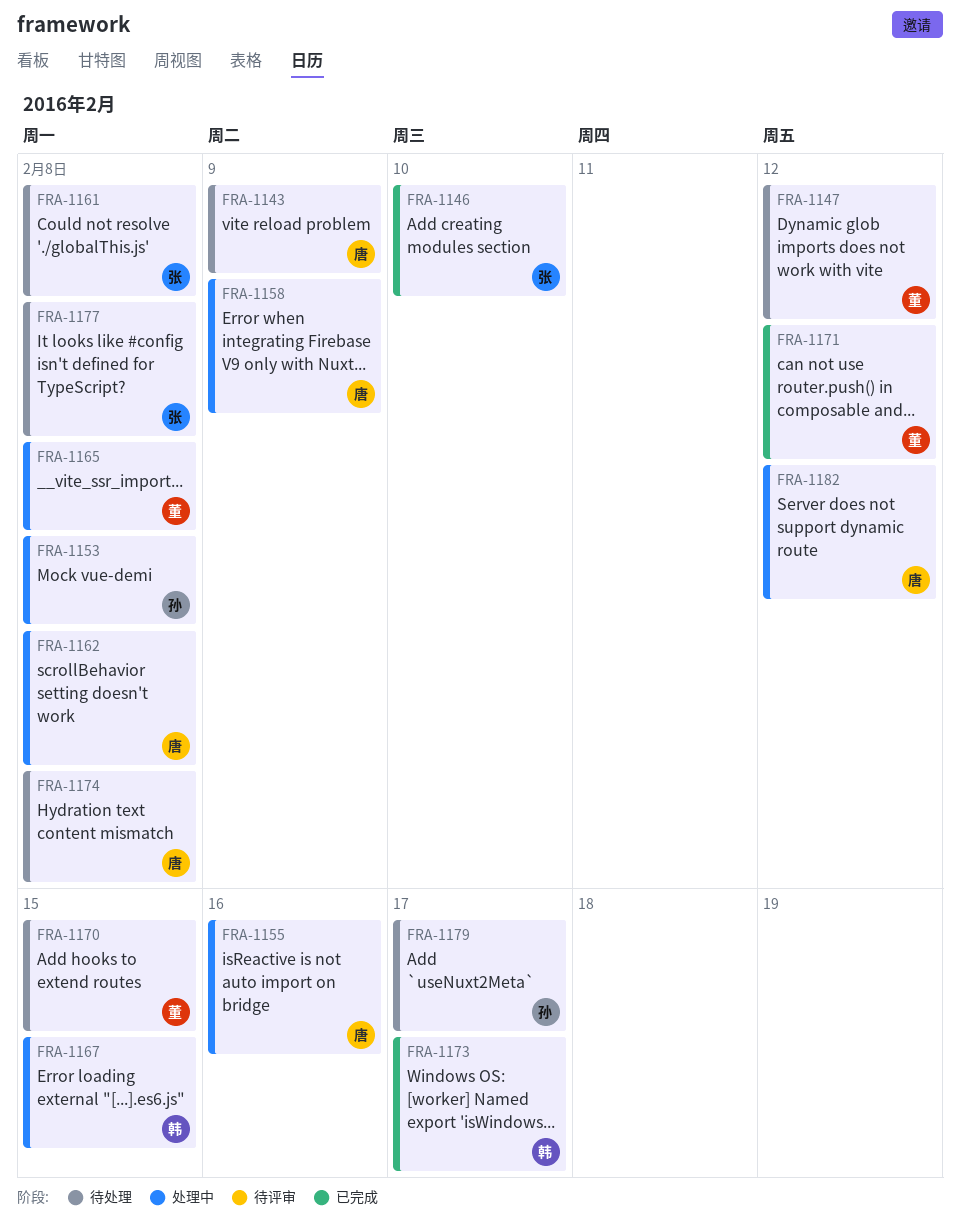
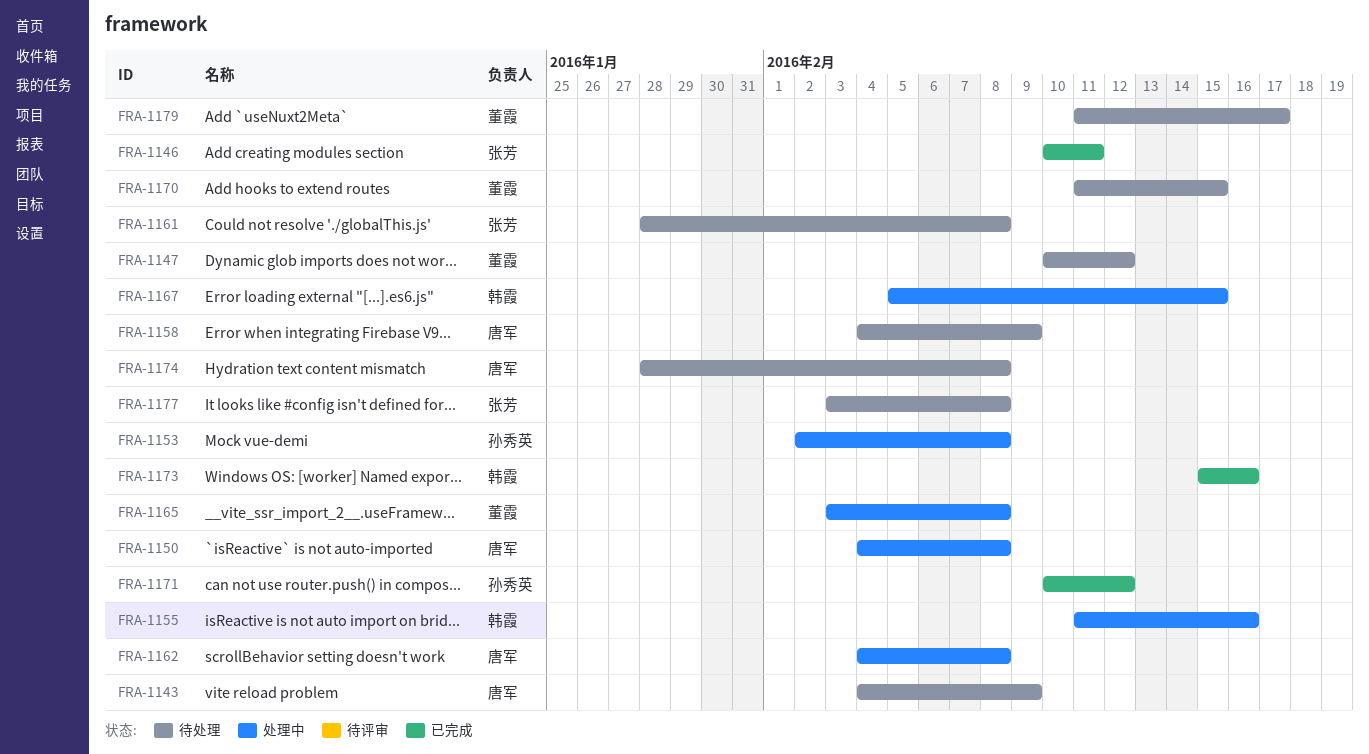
FRA-1146, due: Feb 10 -> Feb 11
FRA-1150: none -> present
FRA-1155, owner: 唐军 -> 韩霞
FRA-1158, status: 处理中 -> 待处理
FRA-1171, owner: 董霞 -> 孙秀英
FRA-1173, due: Feb 17 -> Feb 16
FRA-1179, owner: 孙秀英 -> 董霞
FRA-1182: present -> none

